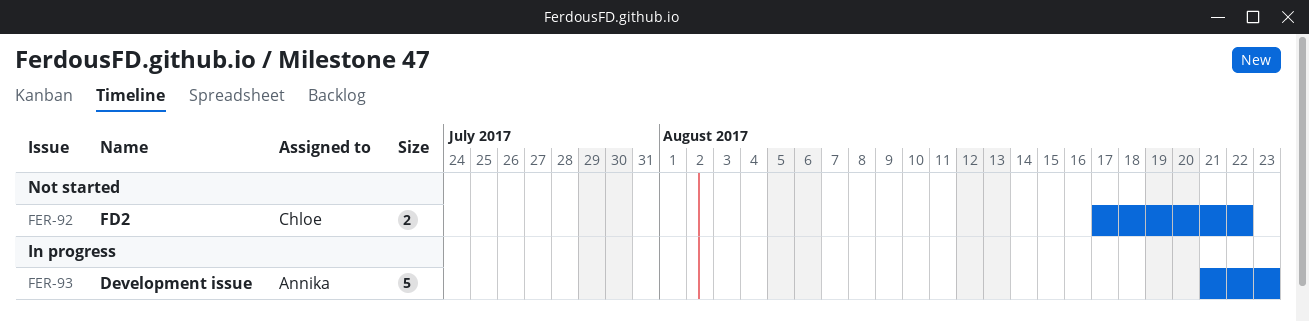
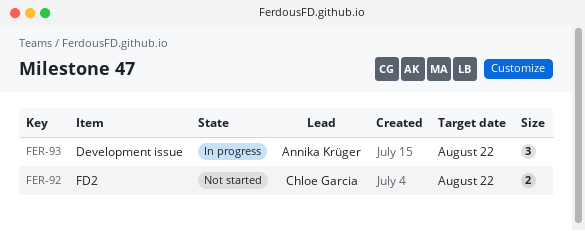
FER-93, estimate: 5 -> 3
FER-93, due: Aug 23 -> Aug 22

